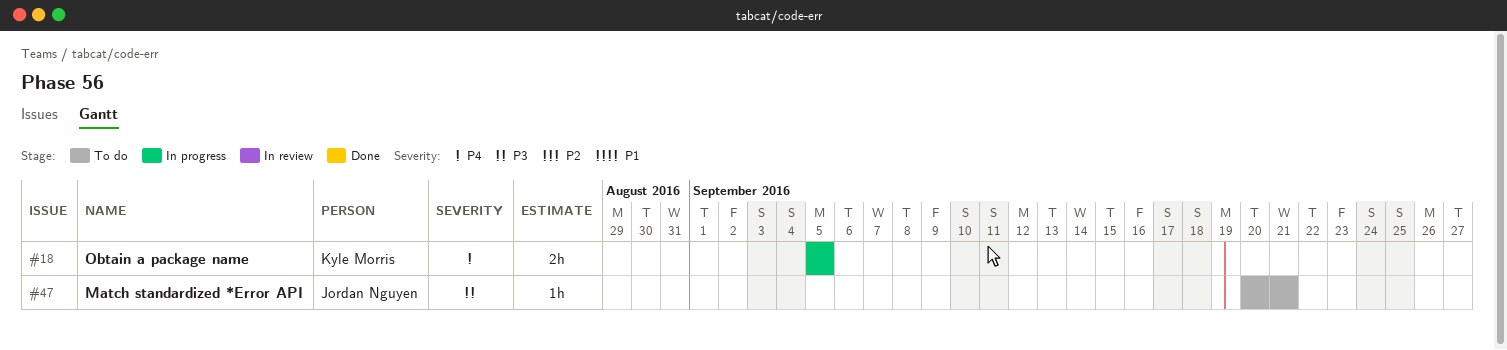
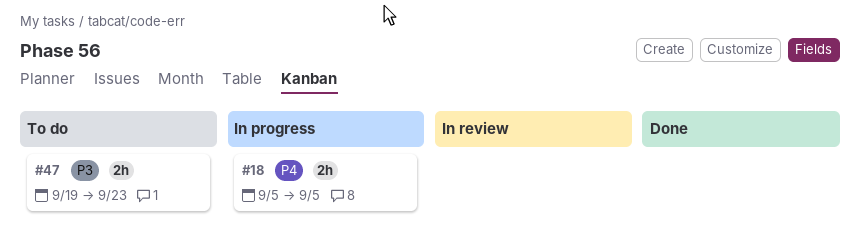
#47, estimate: 1h -> 2h
#47, start: Sep 20 -> Sep 19
#47, due: Sep 21 -> Sep 23

